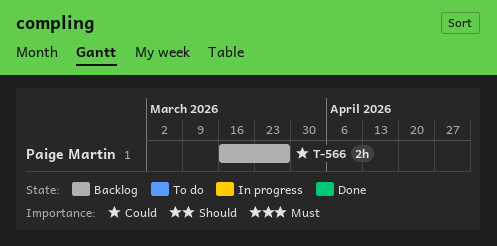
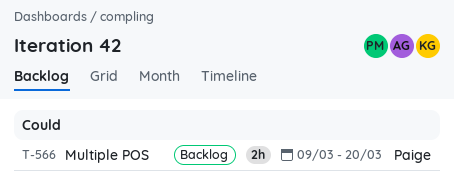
T-566, start: Mar 16 -> Mar 9
T-566, due: Mar 27 -> Mar 20

